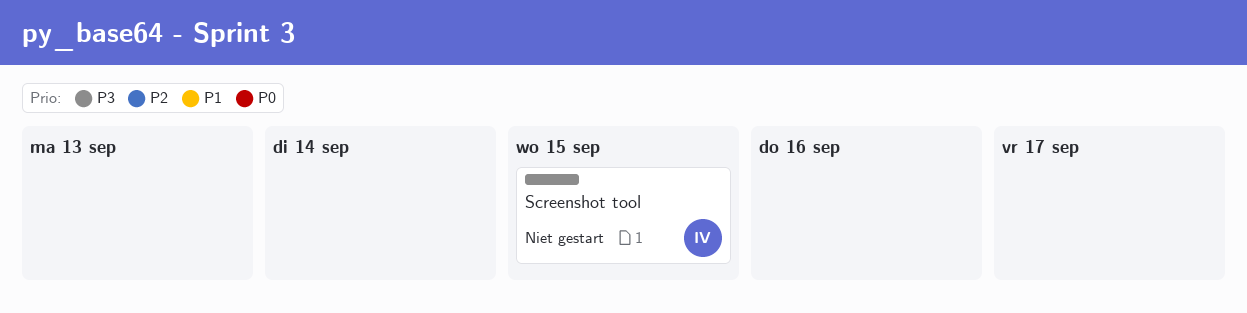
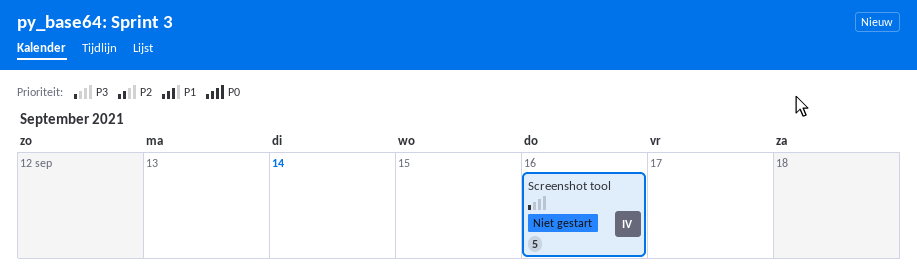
Screenshot tool, due: Sep 15 -> Sep 16

